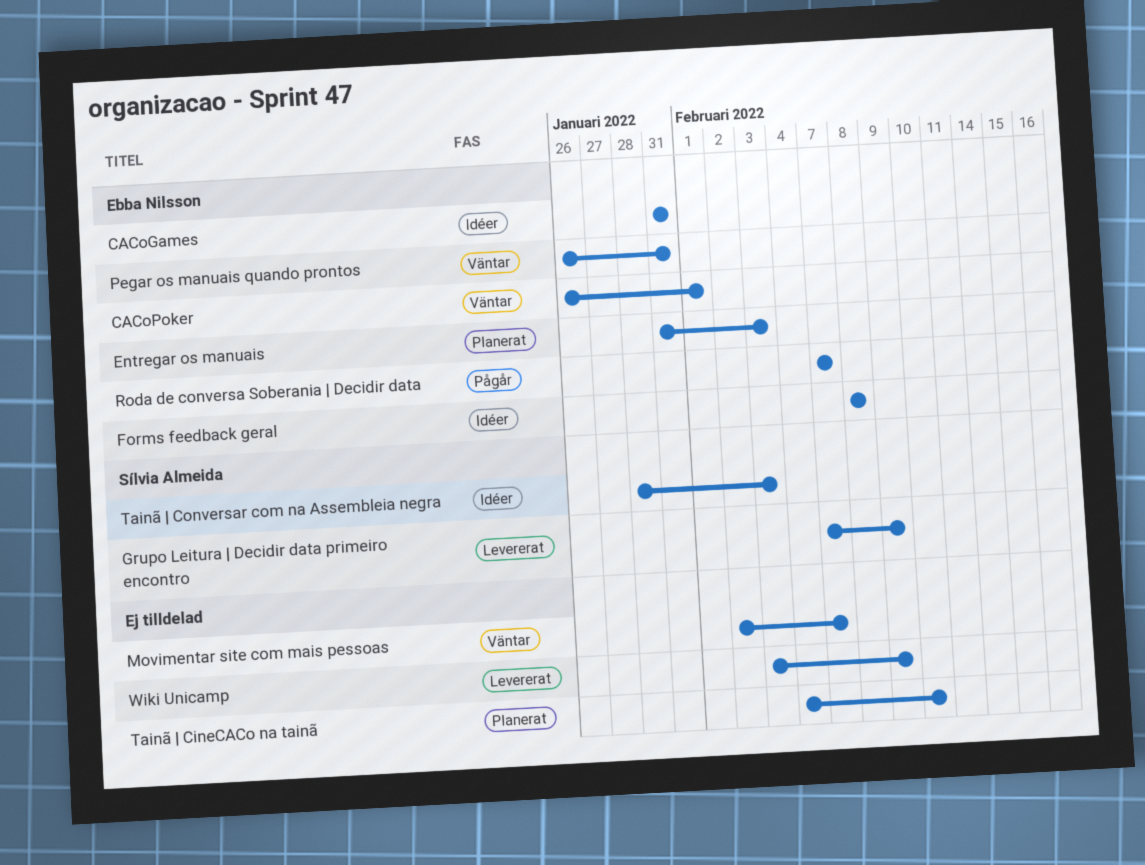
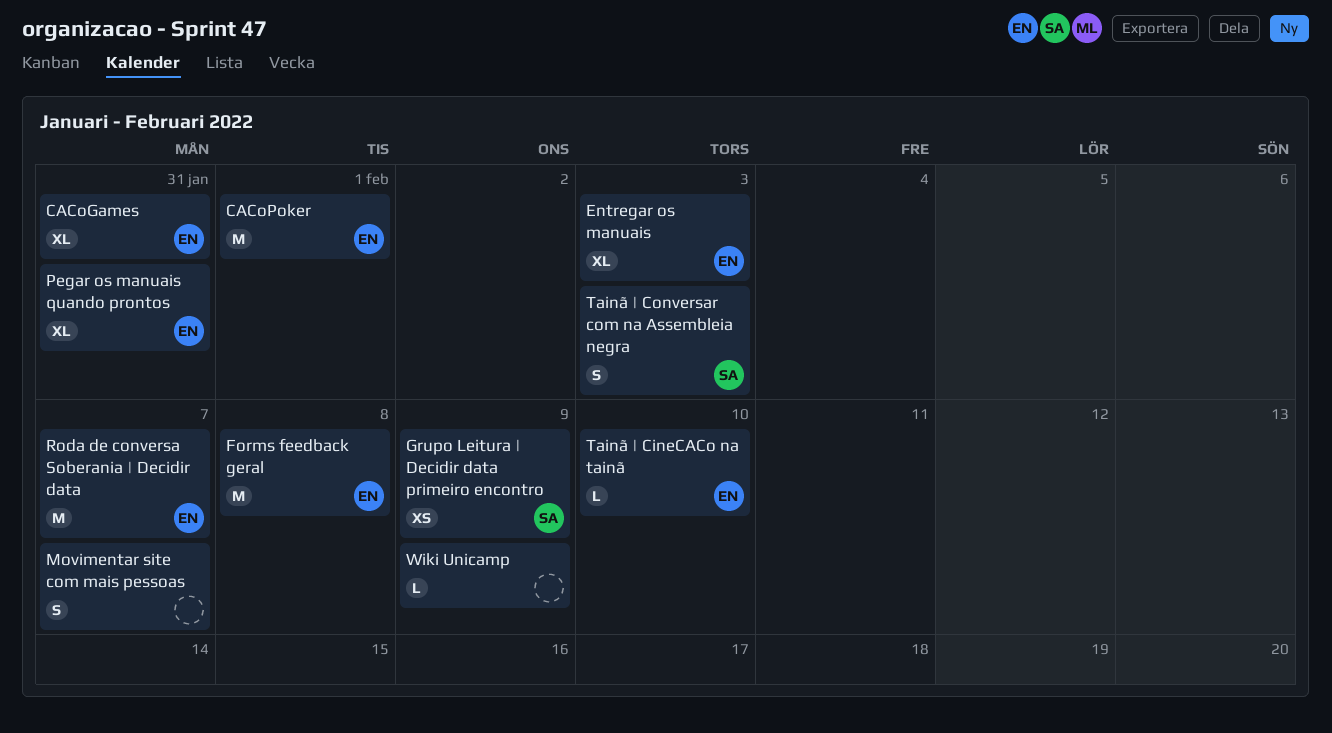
Tainã | CineCACo na tainã, owner: none -> Ebba Nilsson

